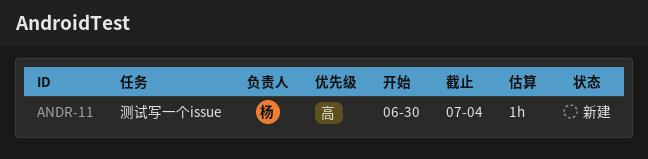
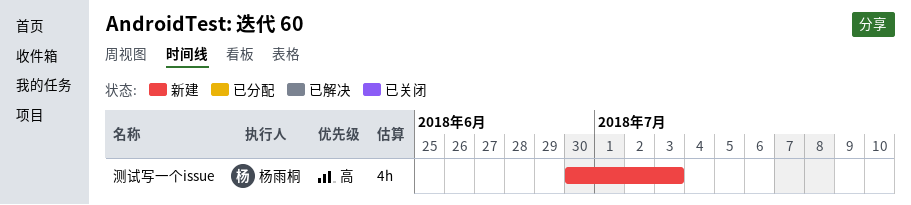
测试写一个issue, estimate: 1h -> 4h
测试写一个issue, due: Jul 4 -> Jul 3

